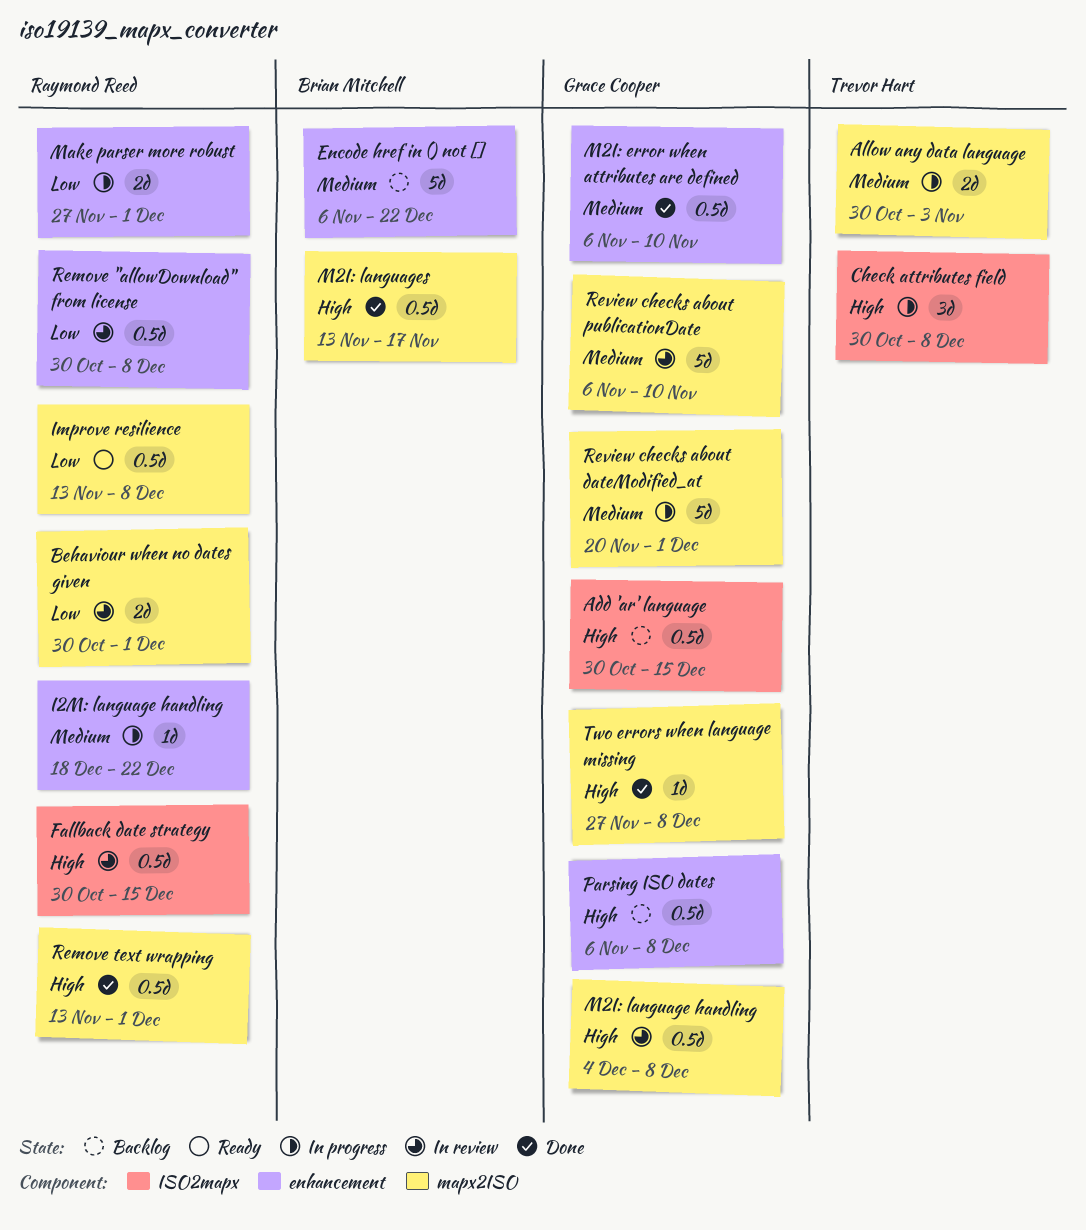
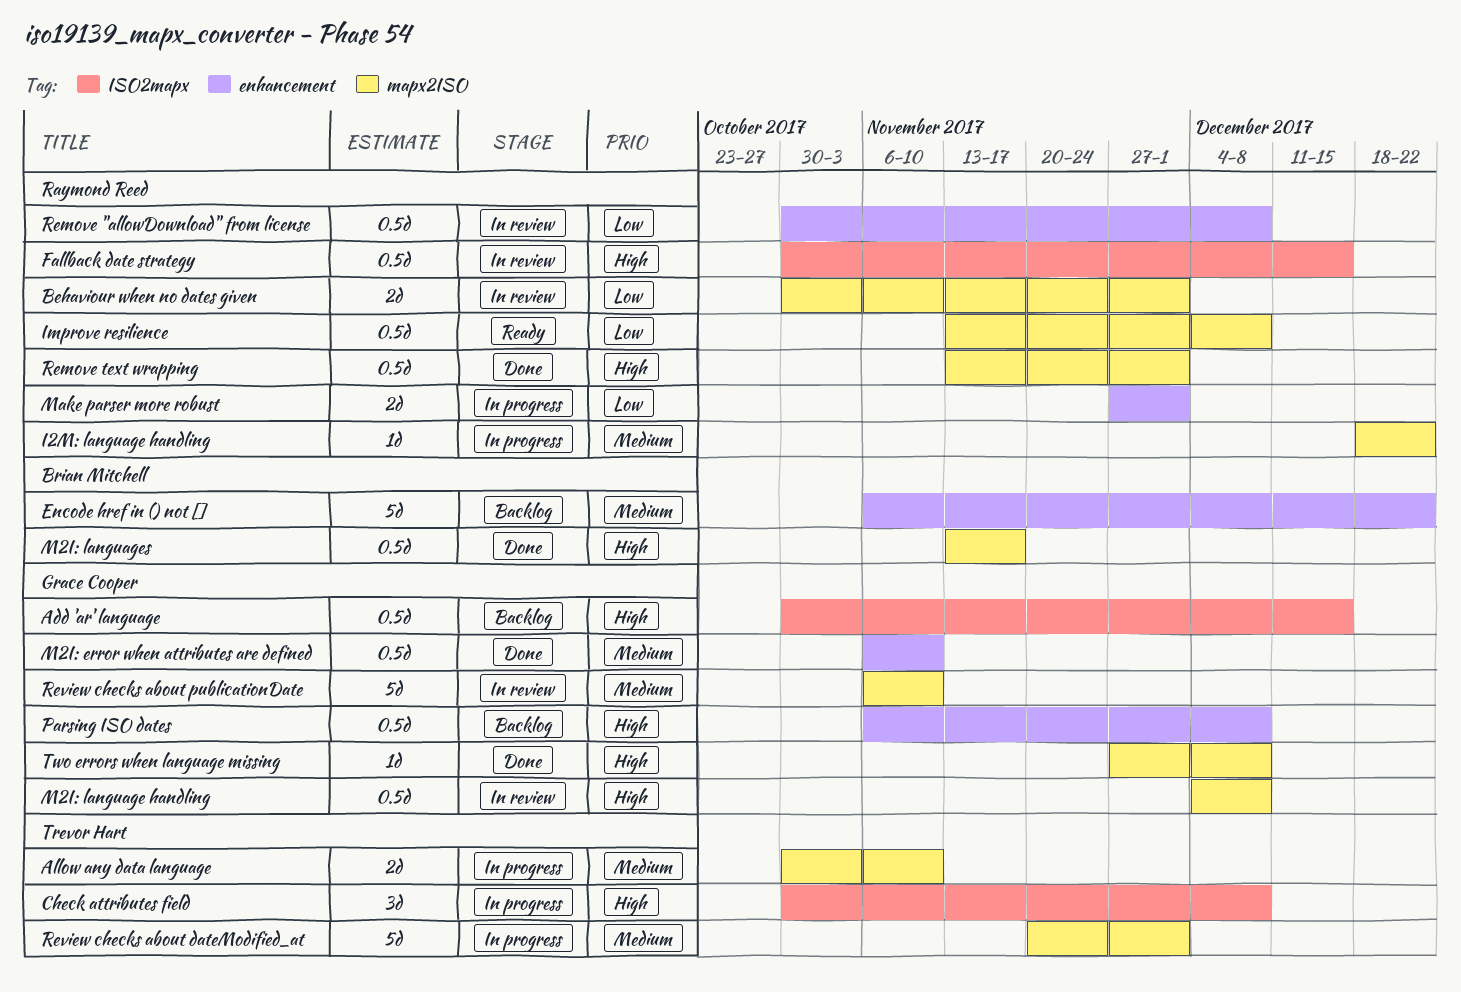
Allow any data language, due: Nov 3 -> Nov 10
I2M: language handling, label: enhancement -> mapx2ISO
Review checks about dateModified_at, owner: Grace Cooper -> Trevor Hart

